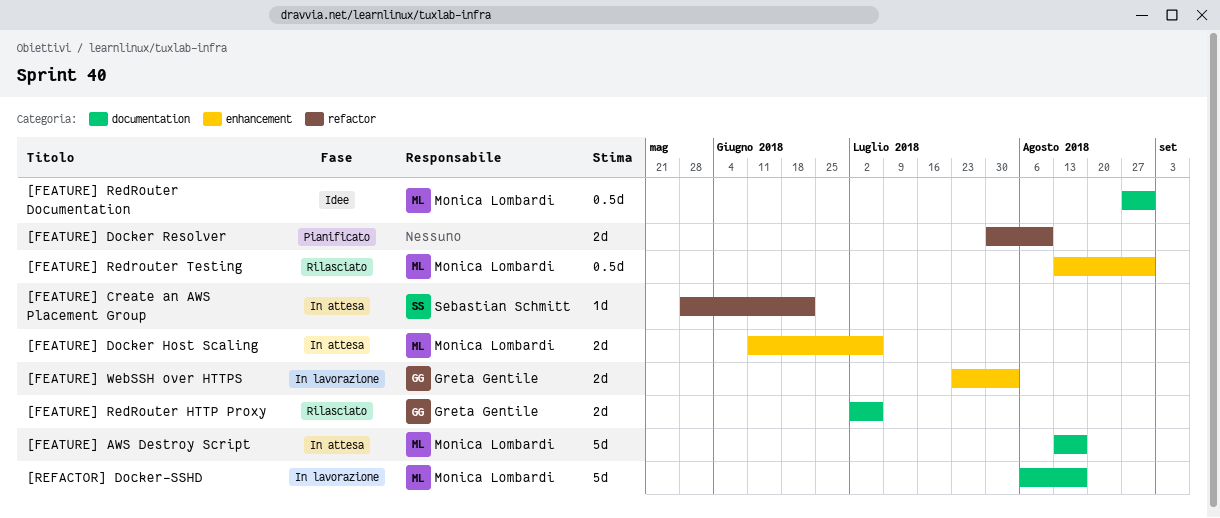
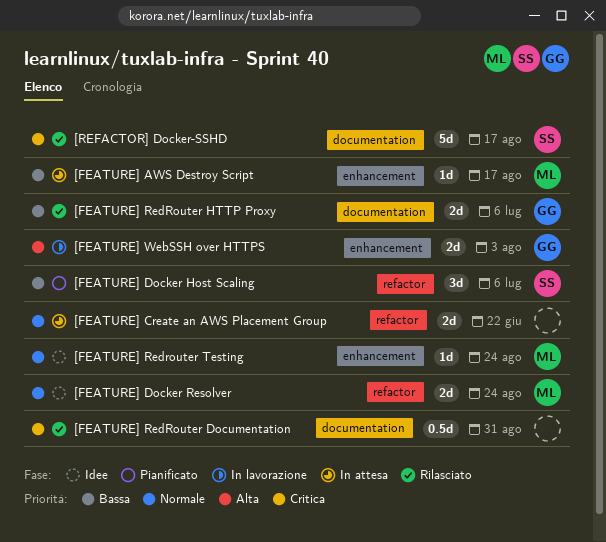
[FEATURE] AWS Destroy Script, label: documentation -> enhancement
[FEATURE] AWS Destroy Script, estimate: 5d -> 1d
[FEATURE] Create an AWS Placement Group, owner: Sebastian Schmitt -> none
[FEATURE] Create an AWS Placement Group, estimate: 1d -> 2d
[FEATURE] Docker Host Scaling, status: In attesa -> Pianificato
[FEATURE] Docker Host Scaling, owner: Monica Lombardi -> Sebastian Schmitt
[FEATURE] Docker Host Scaling, label: enhancement -> refactor
[FEATURE] Docker Host Scaling, estimate: 2d -> 3d
[FEATURE] Docker Resolver, status: Pianificato -> Idee
[FEATURE] Docker Resolver, owner: none -> Monica Lombardi
[FEATURE] Docker Resolver, due: Aug 10 -> Aug 24
[FEATURE] RedRouter Documentation, status: Idee -> Rilasciato
[FEATURE] RedRouter Documentation, owner: Monica Lombardi -> none
[FEATURE] Redrouter Testing, status: Rilasciato -> Idee
[FEATURE] Redrouter Testing, estimate: 0.5d -> 1d
[FEATURE] Redrouter Testing, due: Aug 31 -> Aug 24
[REFACTOR] Docker-SSHD, status: In lavorazione -> Rilasciato
[REFACTOR] Docker-SSHD, owner: Monica Lombardi -> Sebastian Schmitt

